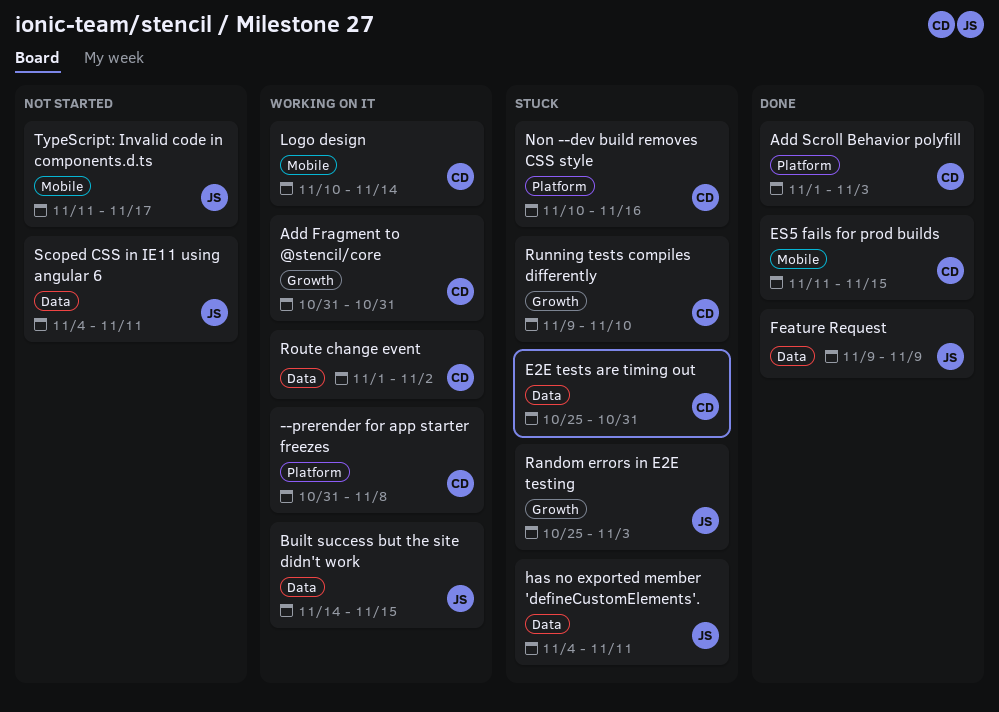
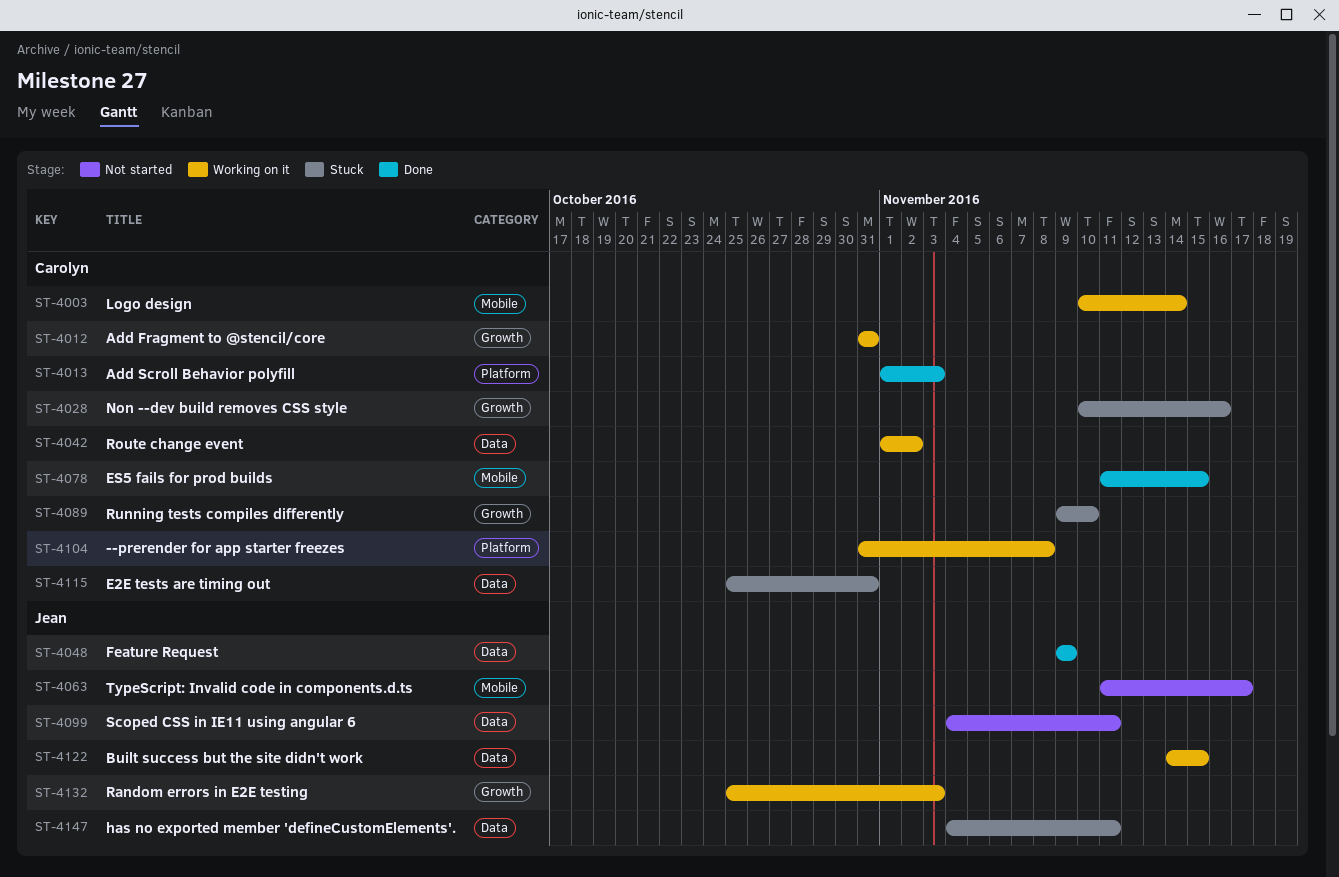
Non --dev build removes CSS style, label: Platform -> Growth
Random errors in E2E testing, status: Stuck -> Working on it

